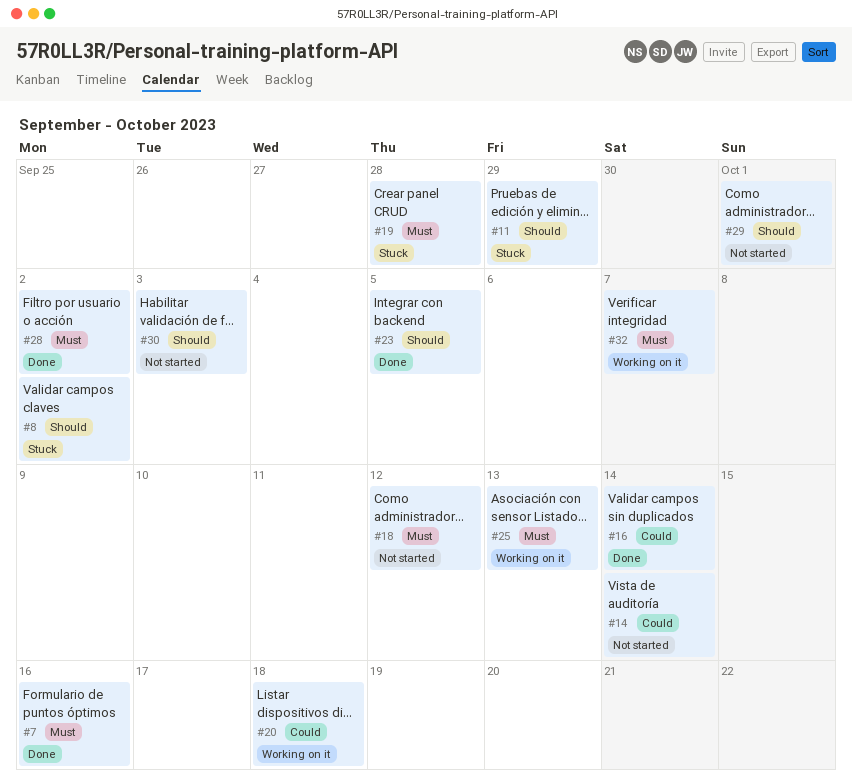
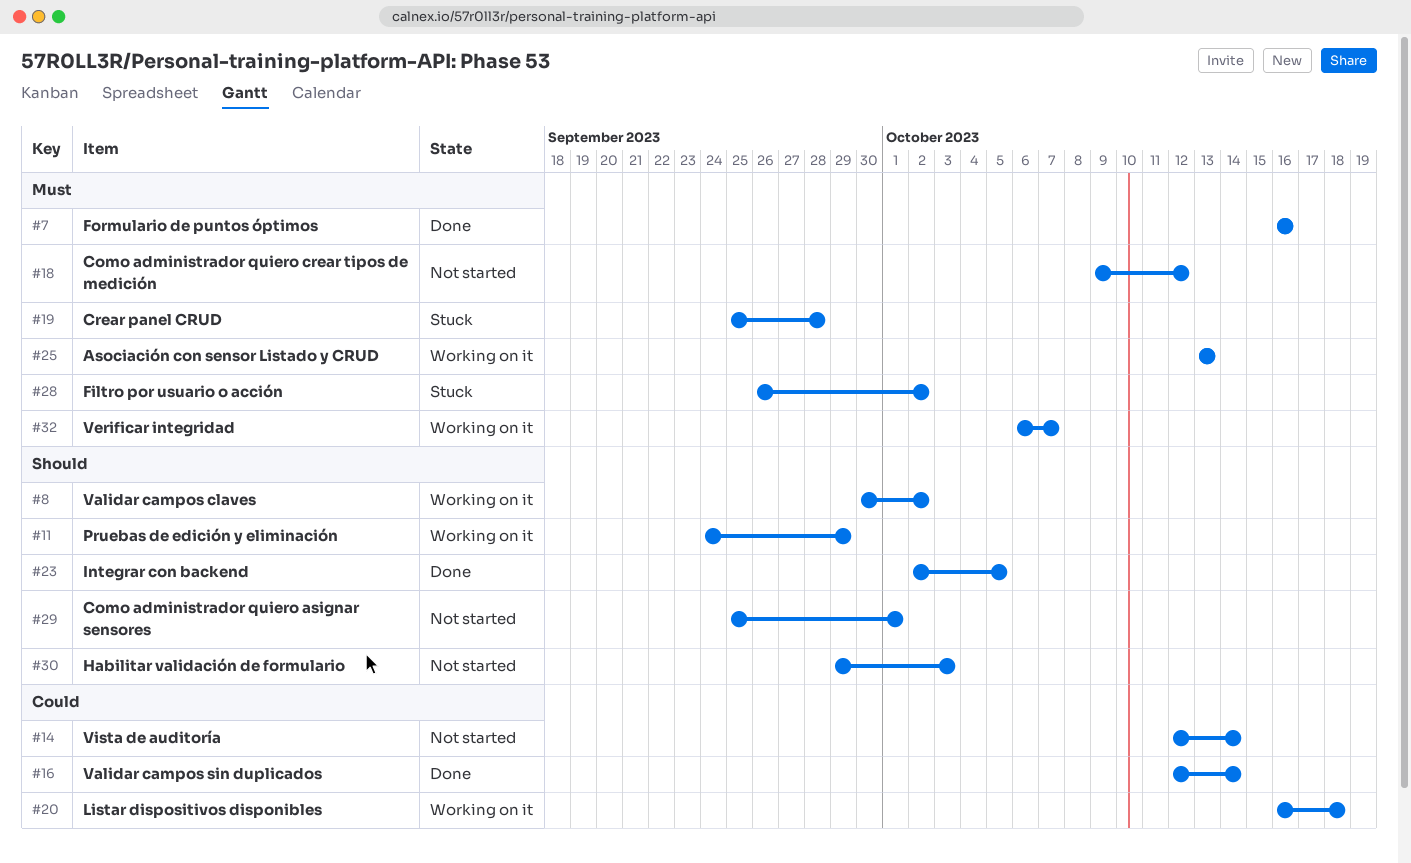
#8, status: Stuck -> Working on it
#11, status: Stuck -> Working on it
#28, status: Done -> Stuck

